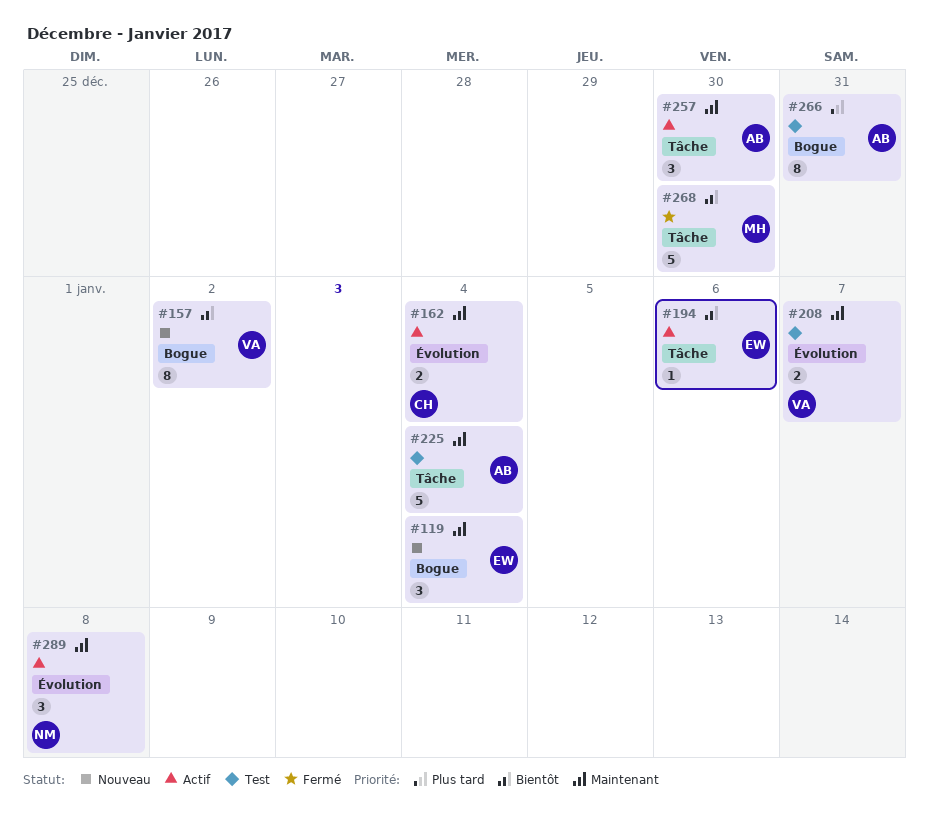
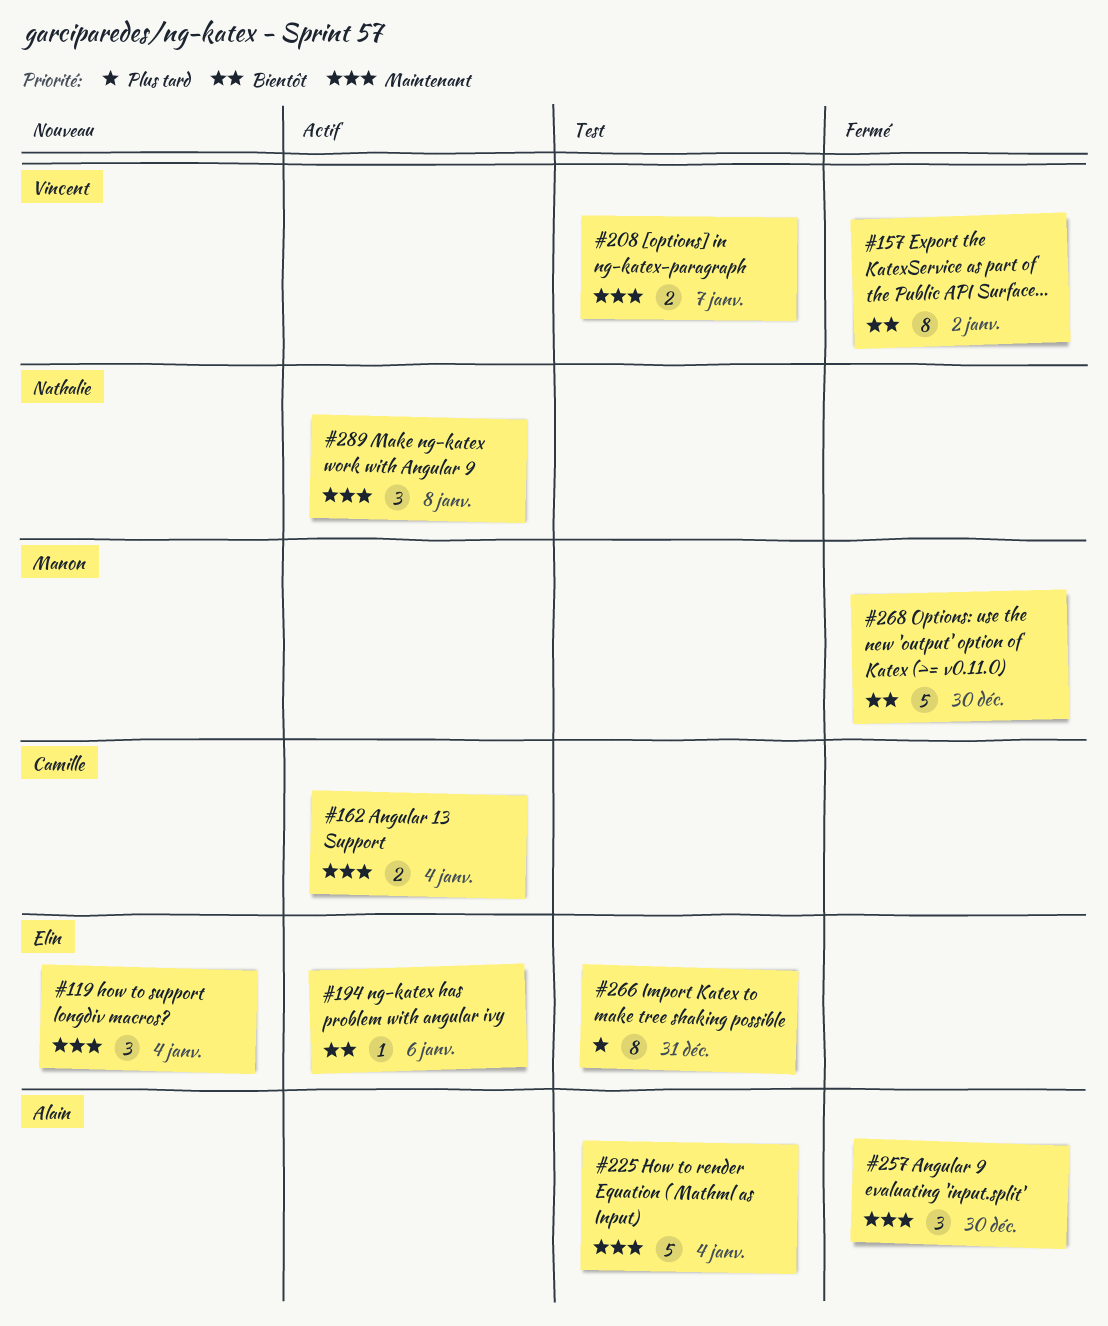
#157, status: Nouveau -> Fermé
#257, status: Actif -> Fermé
#266, owner: Alain -> Elin

